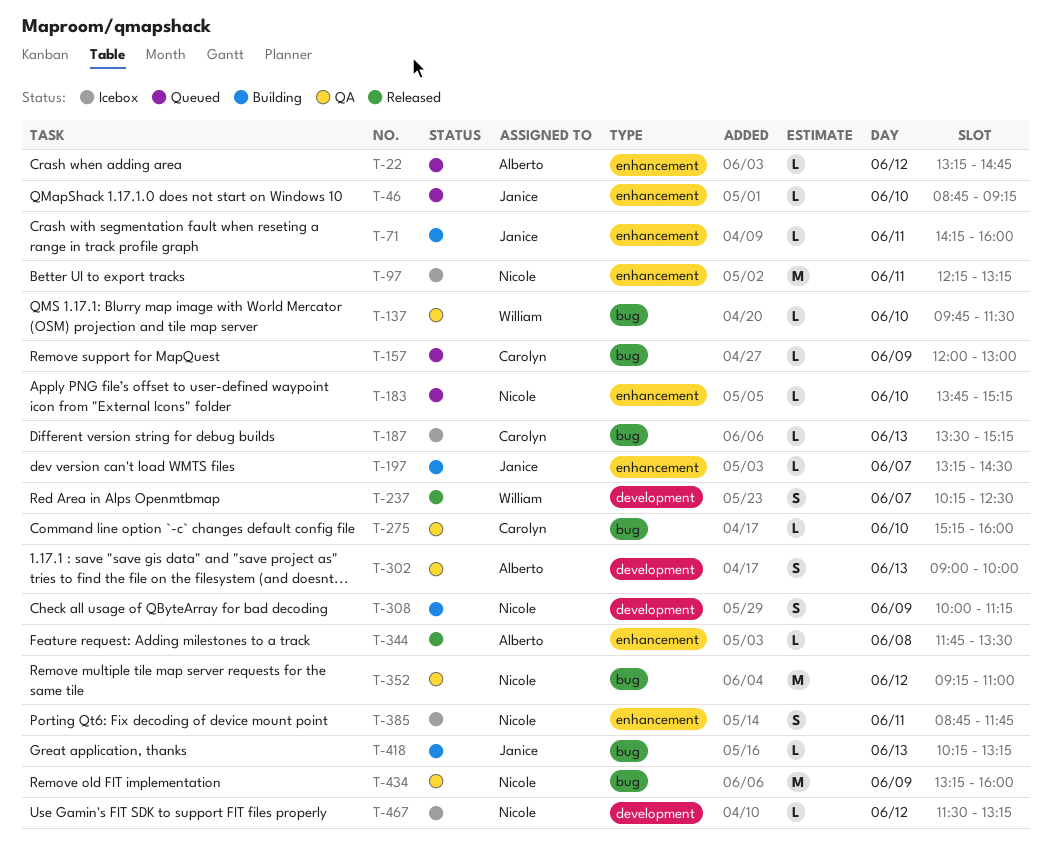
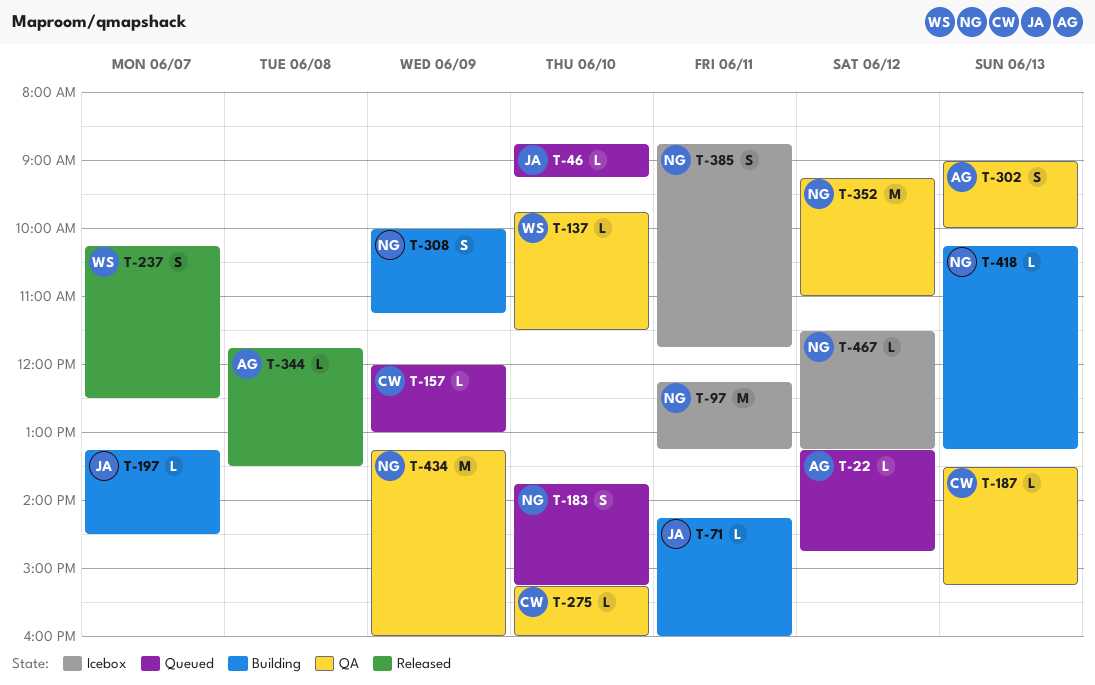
T-183, estimate: L -> S
T-187, status: Icebox -> QA
T-418, owner: Janice -> Nicole

